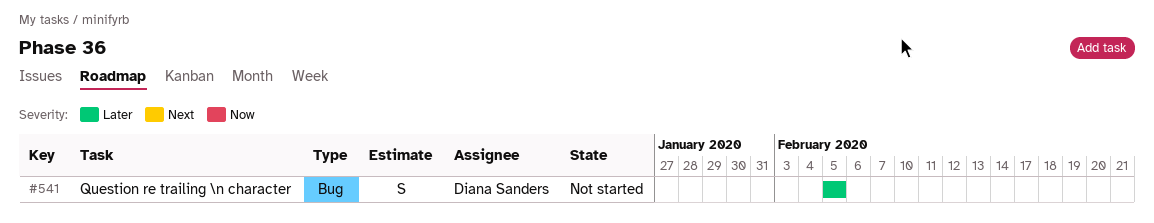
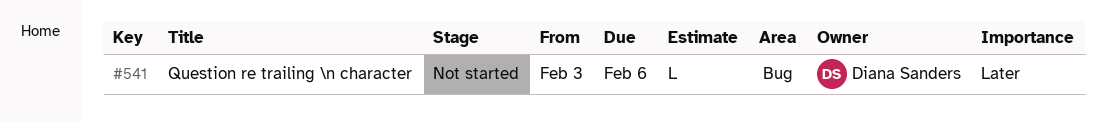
#541, estimate: S -> L
#541, start: Feb 5 -> Feb 3
#541, due: Feb 5 -> Feb 6

